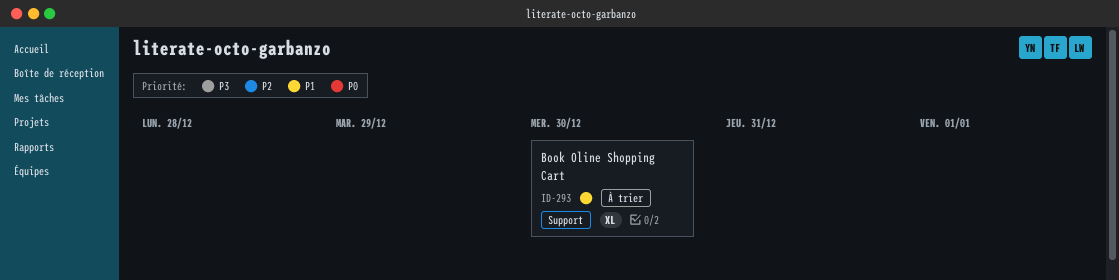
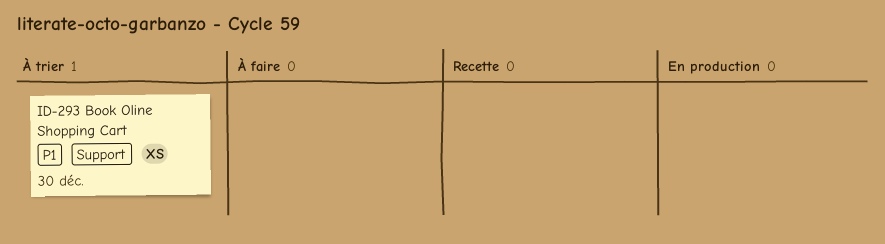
ID-293, estimate: XL -> XS

